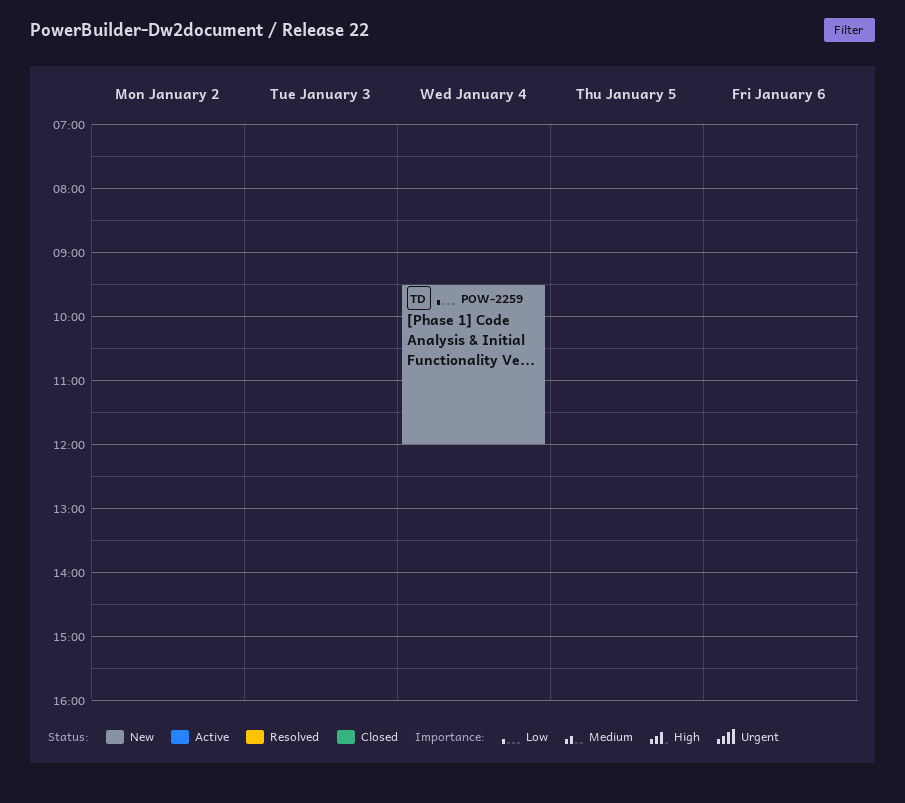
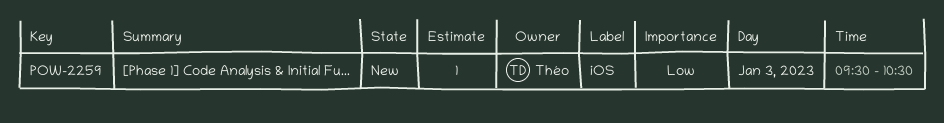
POW-2259, day: Jan 4 -> Jan 3
POW-2259, ends: 12:00 -> 10:30

